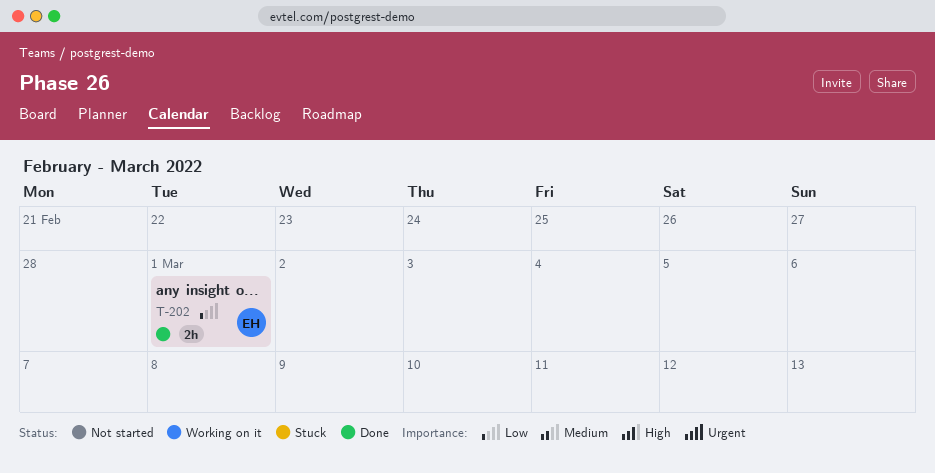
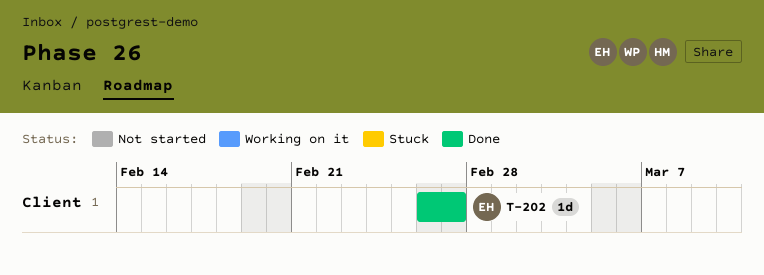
T-202, estimate: 2h -> 1d
T-202, due: Mar 1 -> Feb 27

